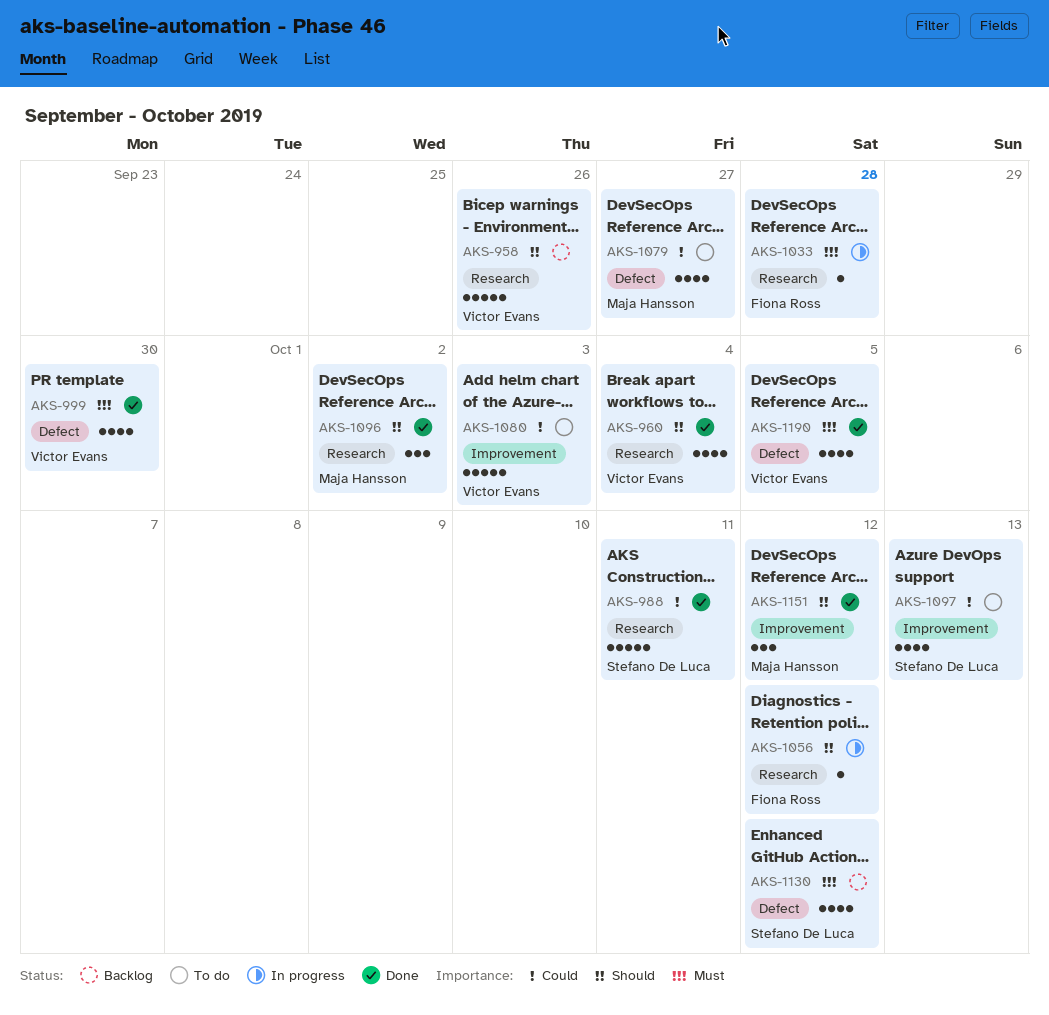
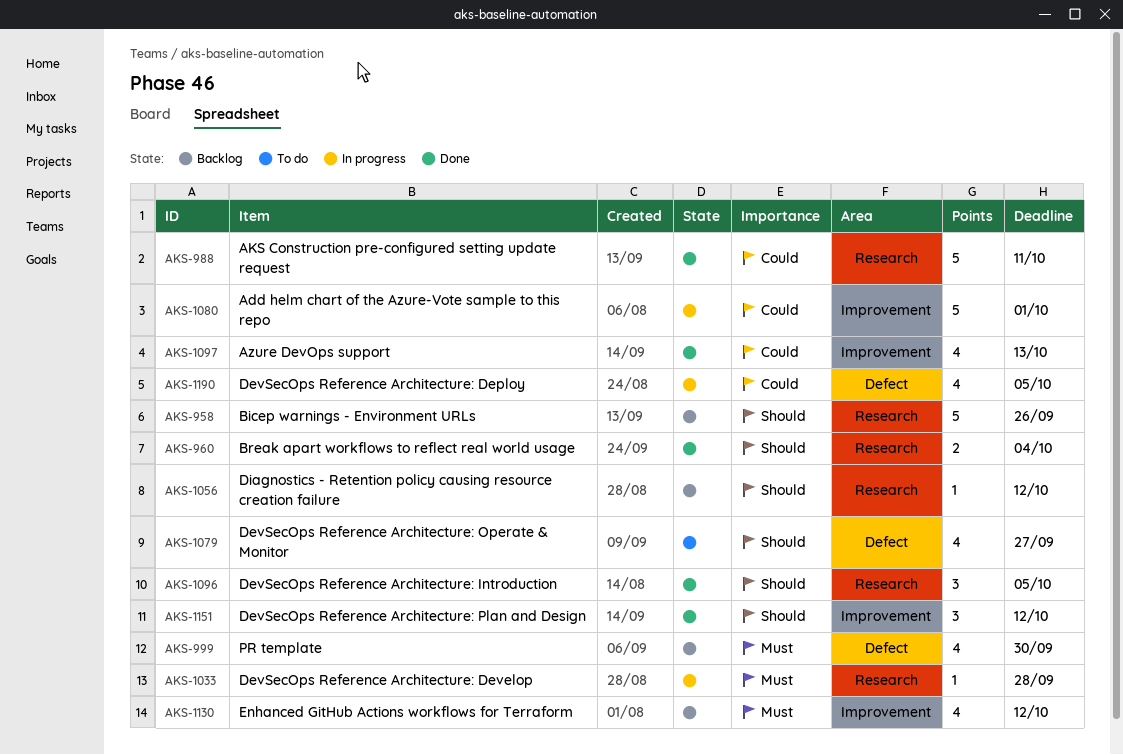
AKS-960, estimate: 4 -> 2
AKS-999, status: Done -> Backlog
AKS-1056, status: In progress -> Backlog
AKS-1079, priority: Could -> Should
AKS-1080, status: To do -> In progress
AKS-1080, due: Oct 3 -> Oct 1
AKS-1096, due: Oct 2 -> Oct 5
AKS-1097, status: To do -> Done
AKS-1130, label: Defect -> Improvement
AKS-1190, status: Done -> In progress
AKS-1190, priority: Must -> Could

